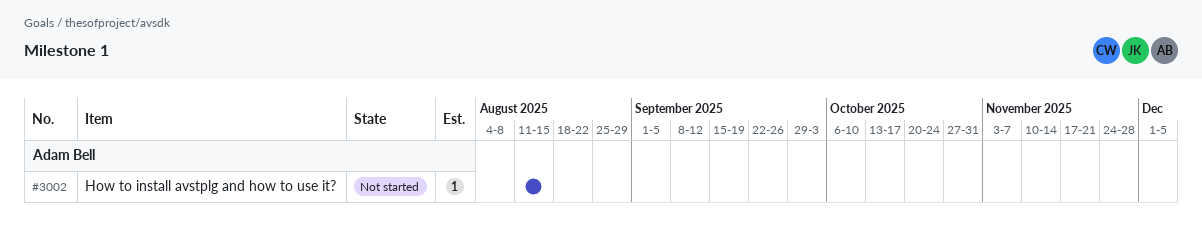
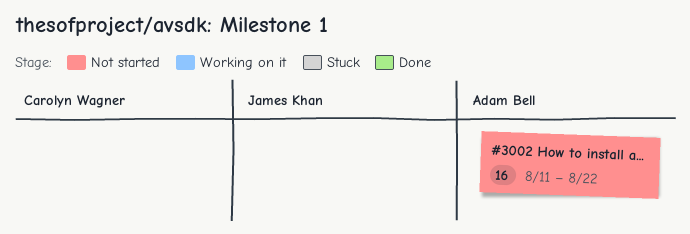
#3002, estimate: 1 -> 16
#3002, due: Aug 15 -> Aug 22

